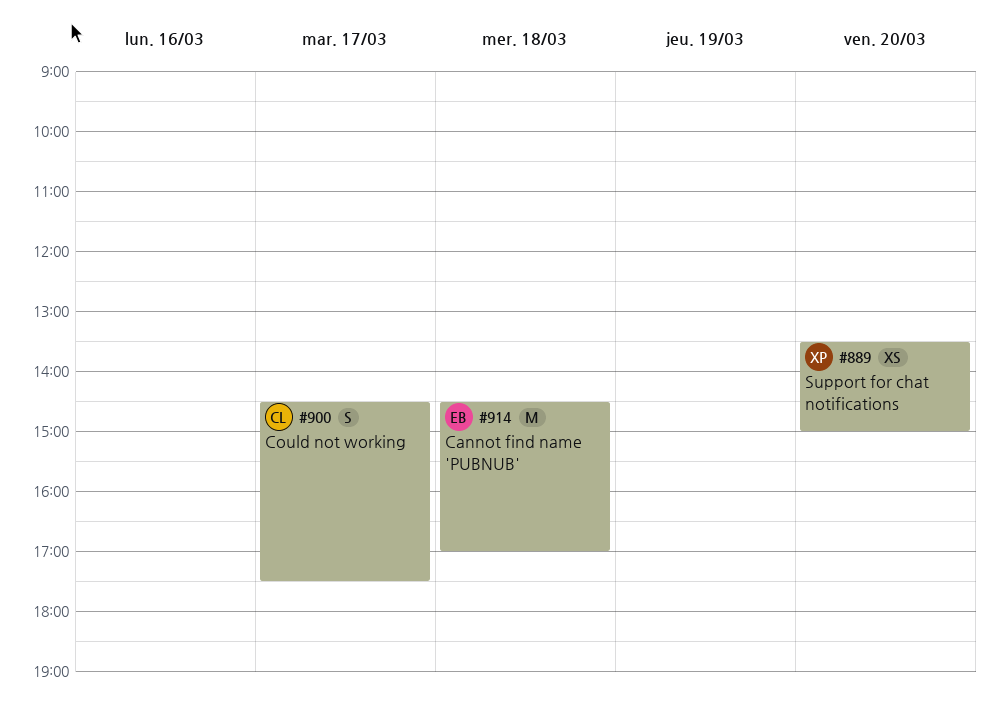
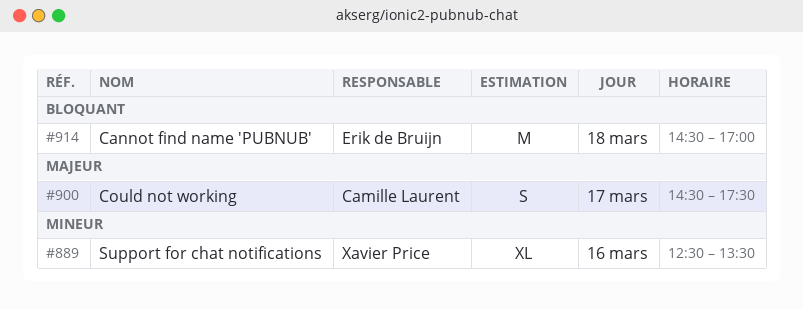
#889, estimate: XS -> XL
#889, day: Mar 20 -> Mar 16
#889, begins: 13:30 -> 12:30
#889, ends: 15:00 -> 13:30

